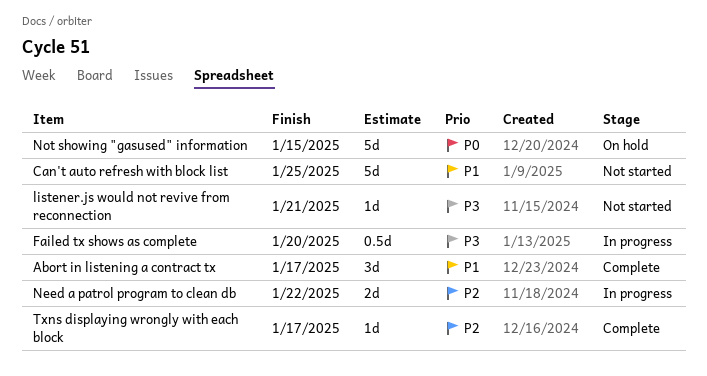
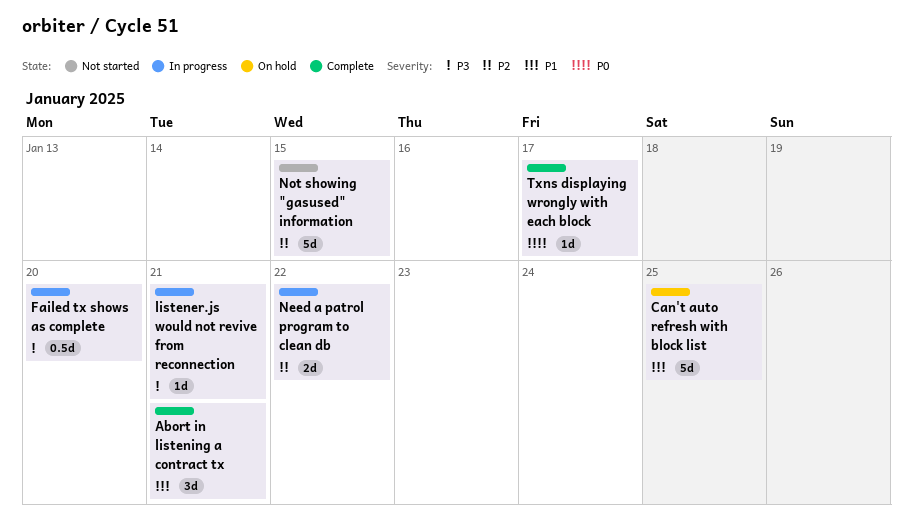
Abort in listening a contract tx, due: Jan 17 -> Jan 21
Can't auto refresh with block list, status: Not started -> On hold
listener.js would not revive from reconnection, status: Not started -> In progress
Not showing "gasused" information, status: On hold -> Not started
Not showing "gasused" information, priority: P0 -> P2
Txns displaying wrongly with each block, priority: P2 -> P0

